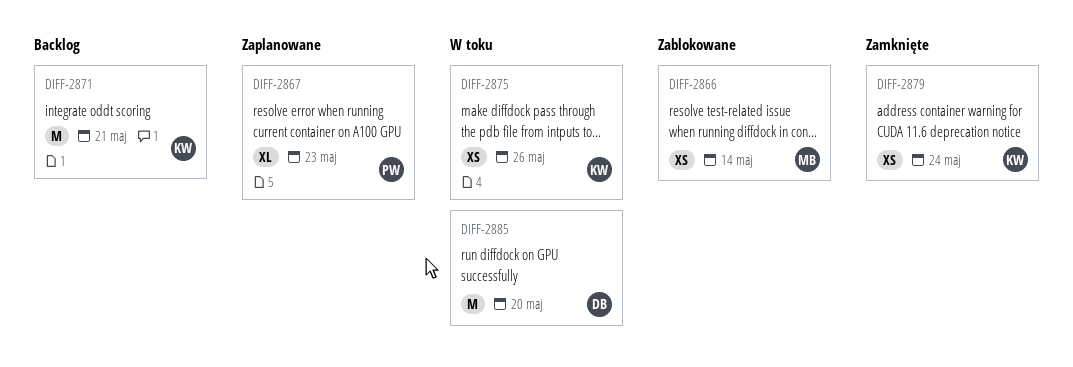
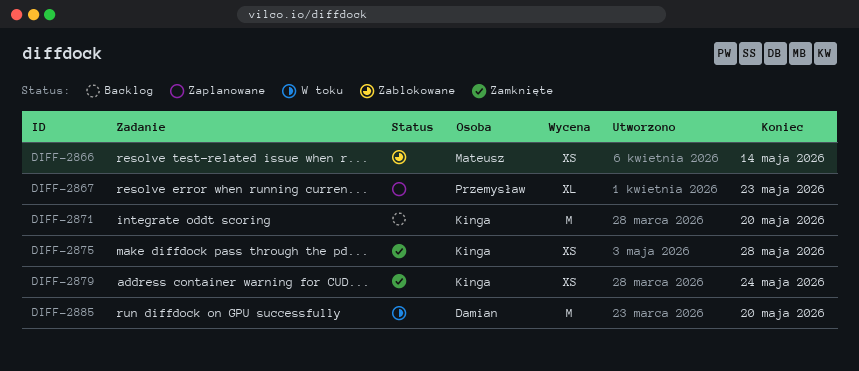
DIFF-2871, due: May 21 -> May 20
DIFF-2875, status: W toku -> Zamknięte
DIFF-2875, due: May 26 -> May 28

